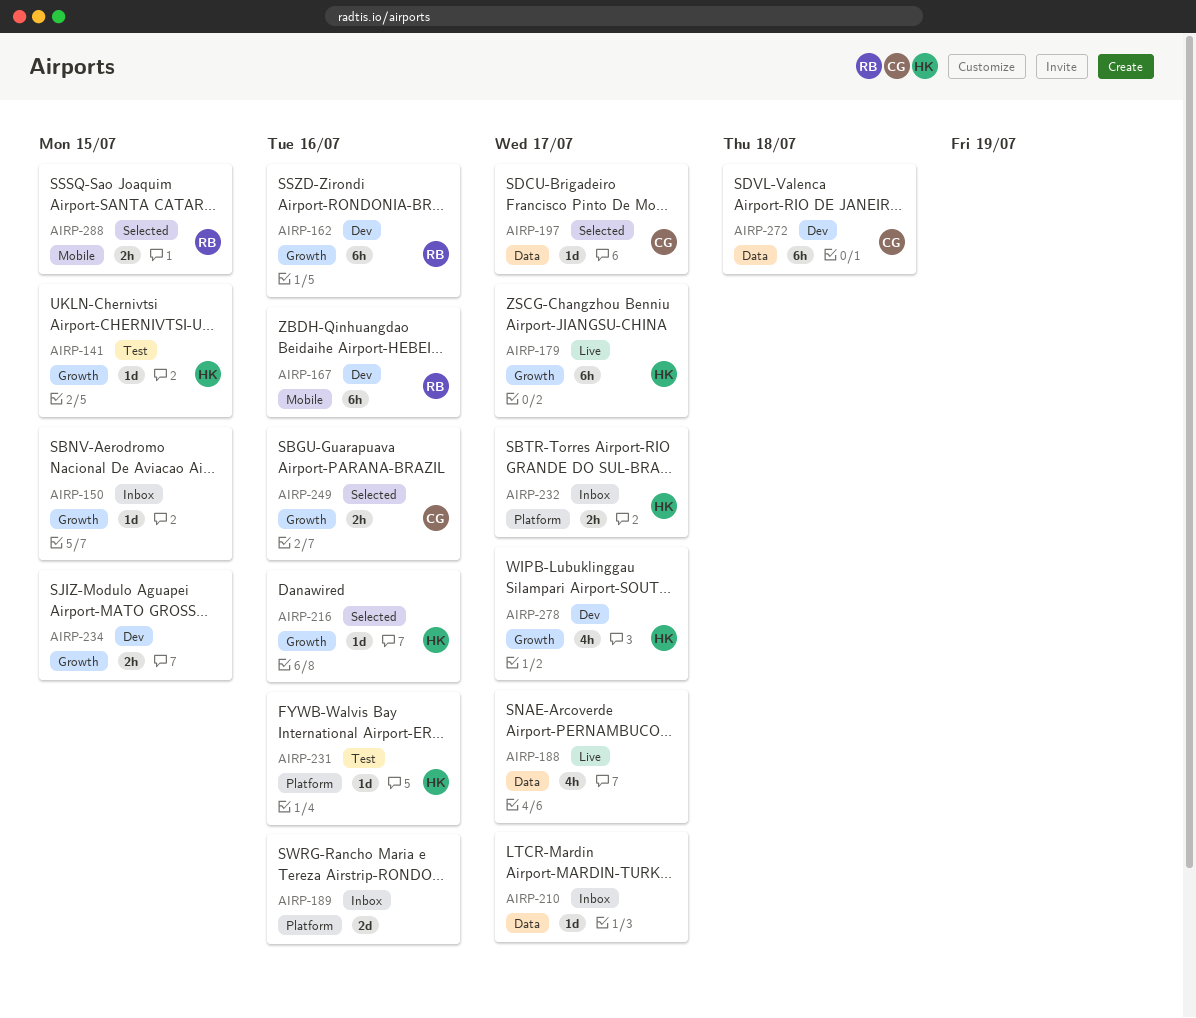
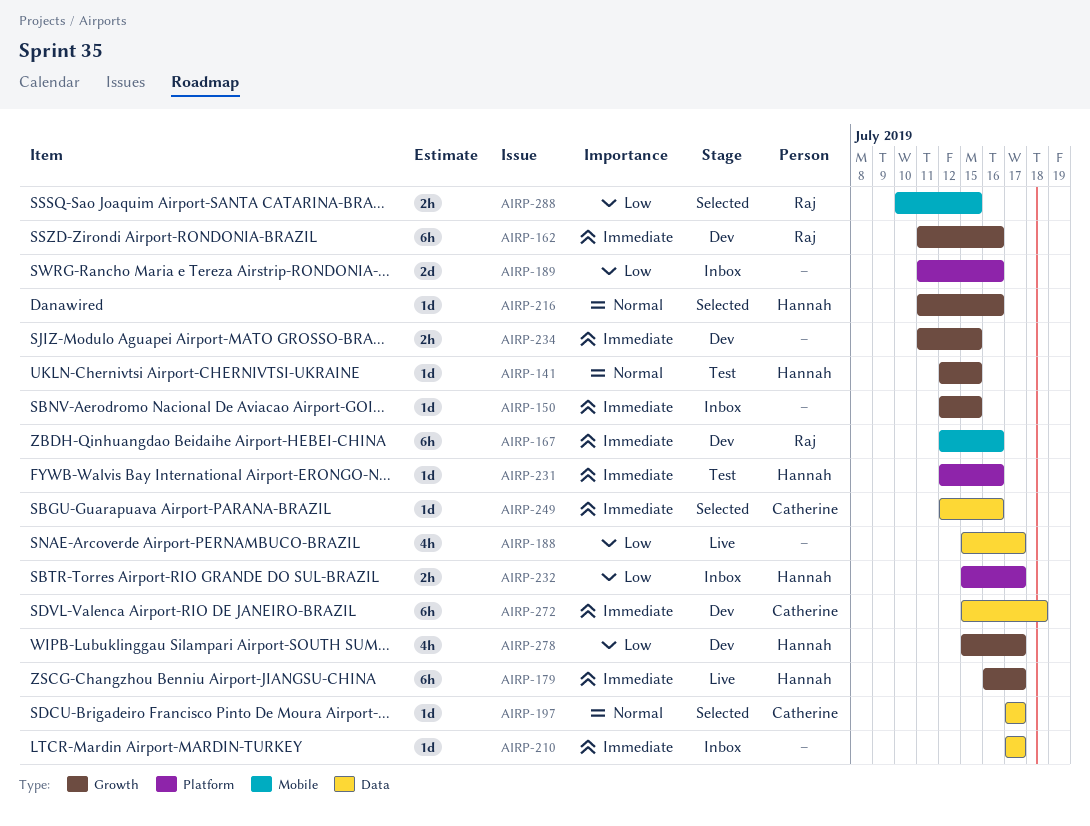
AIRP-249, label: Growth -> Data
AIRP-249, estimate: 2h -> 1d

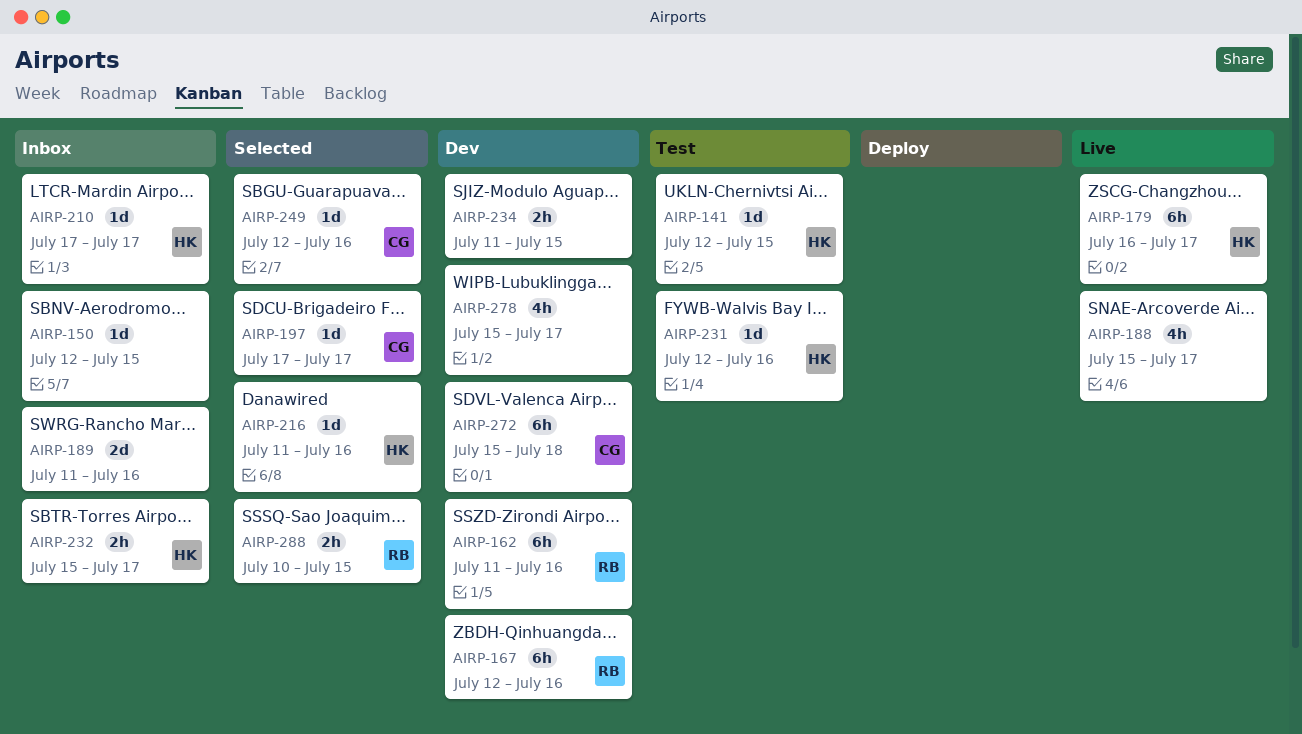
AIRP-210, owner: none -> Hannah
AIRP-278, owner: Hannah -> none

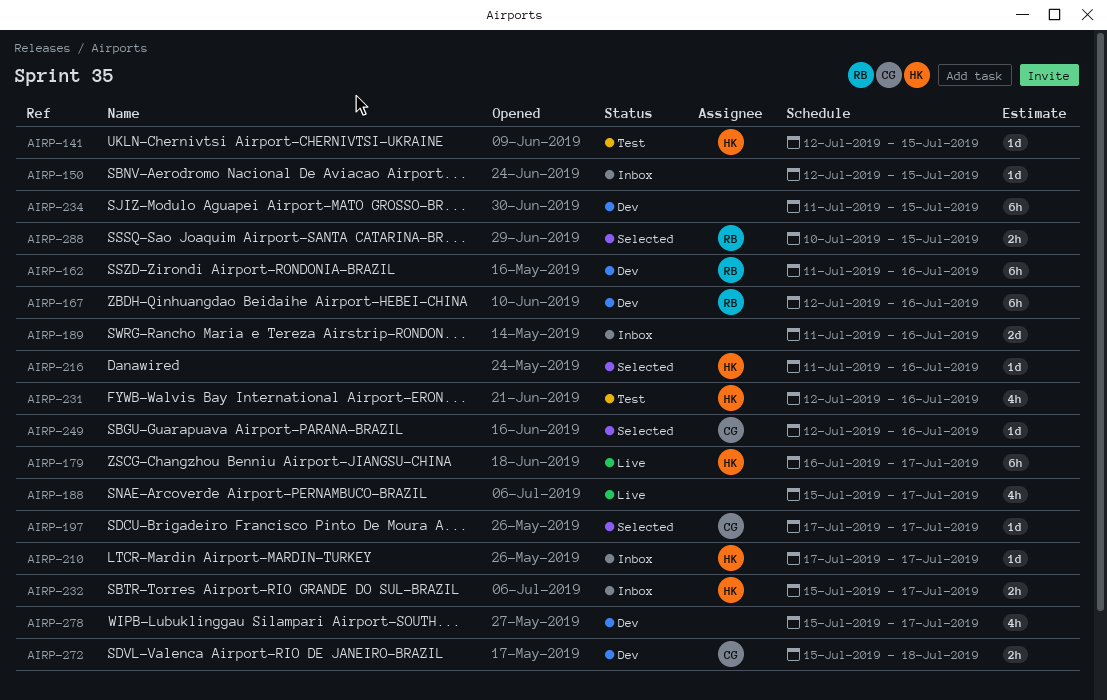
AIRP-231, estimate: 1d -> 4h
AIRP-234, estimate: 2h -> 6h
AIRP-272, estimate: 6h -> 2h

